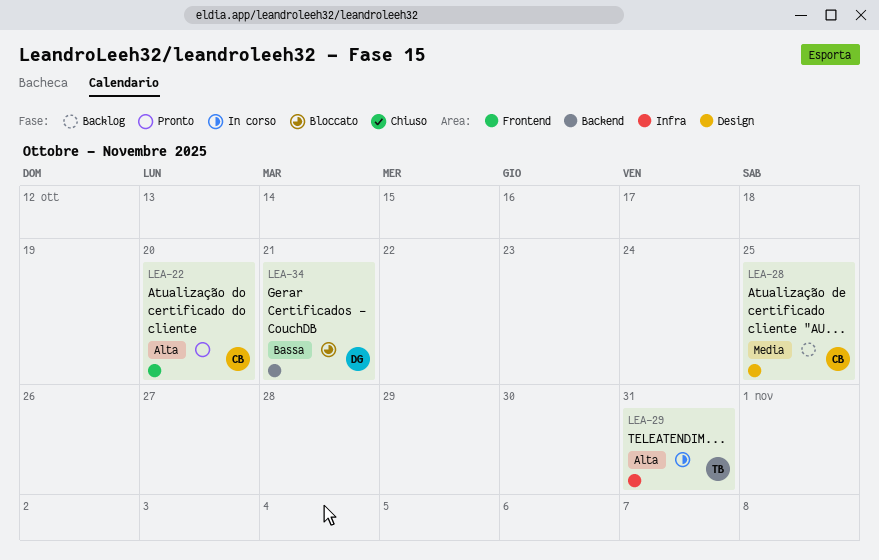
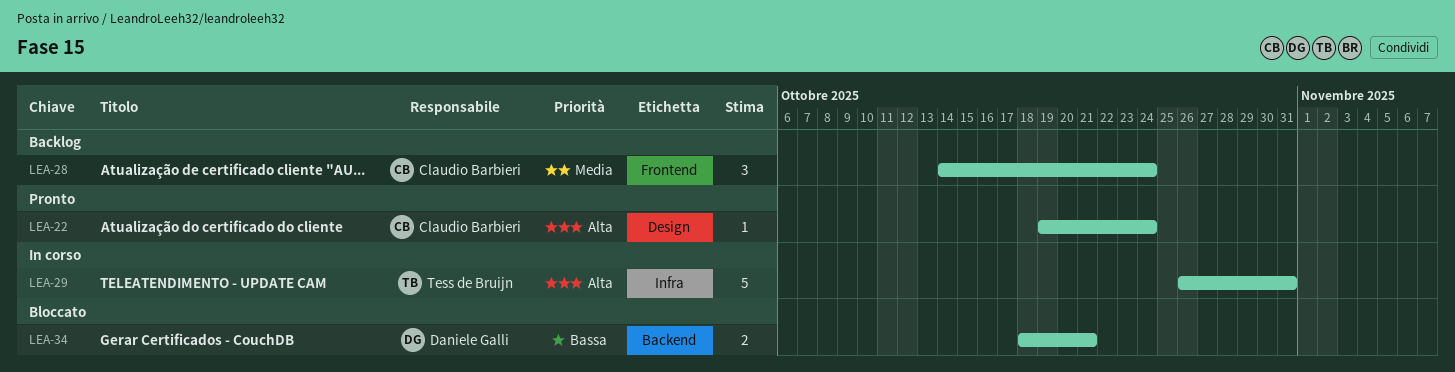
LEA-22, label: Frontend -> Design
LEA-22, due: Oct 20 -> Oct 24
LEA-28, label: Design -> Frontend
LEA-28, due: Oct 25 -> Oct 24

